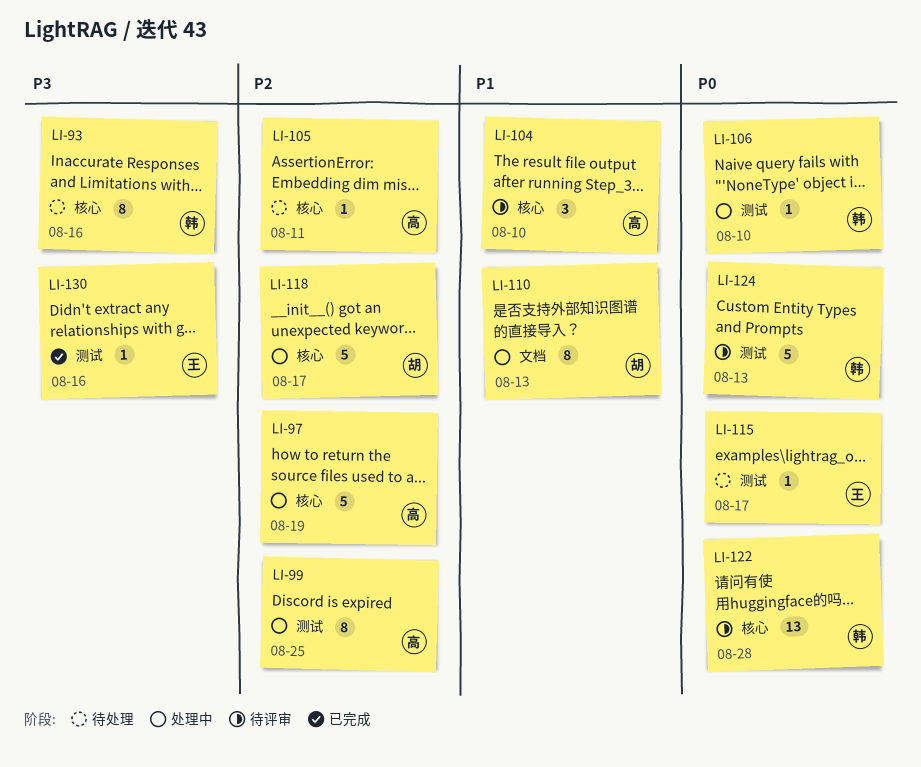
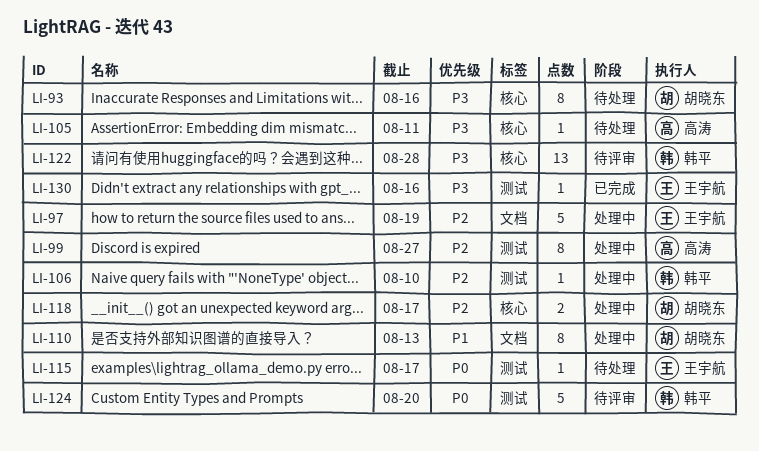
LI-93, owner: 韩平 -> 胡晓东
LI-97, owner: 高涛 -> 王宇航
LI-97, label: 核心 -> 文档
LI-99, due: Aug 25 -> Aug 27
LI-104: present -> none
LI-105, priority: P2 -> P3
LI-106, priority: P0 -> P2
LI-118, estimate: 5 -> 2
LI-122, priority: P0 -> P3
LI-124, due: Aug 13 -> Aug 20

